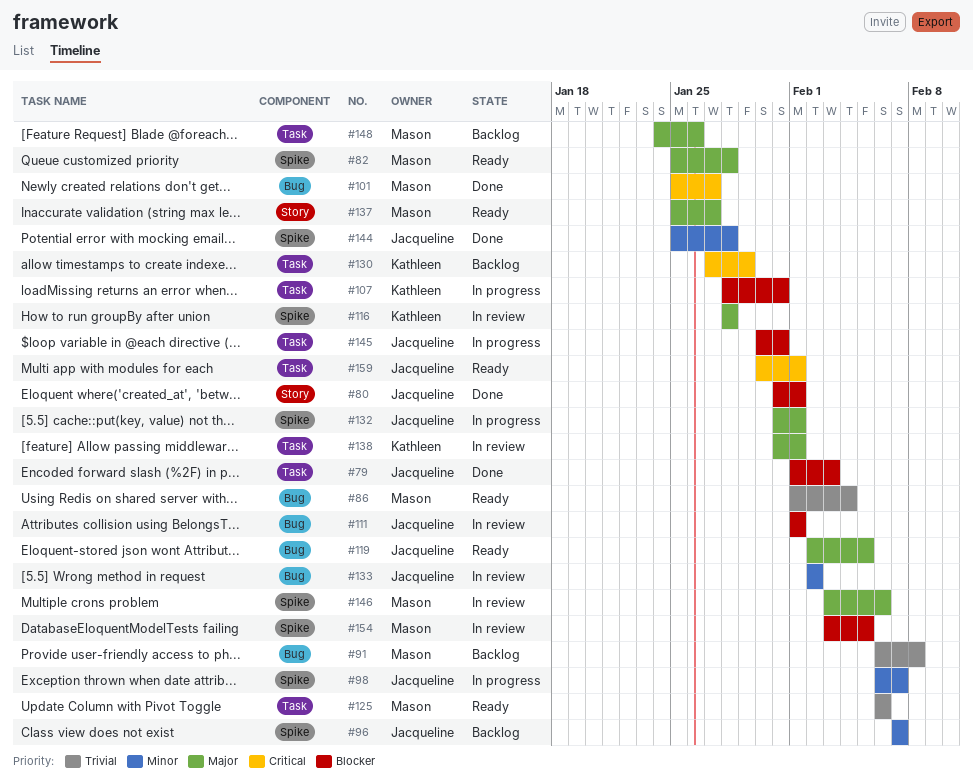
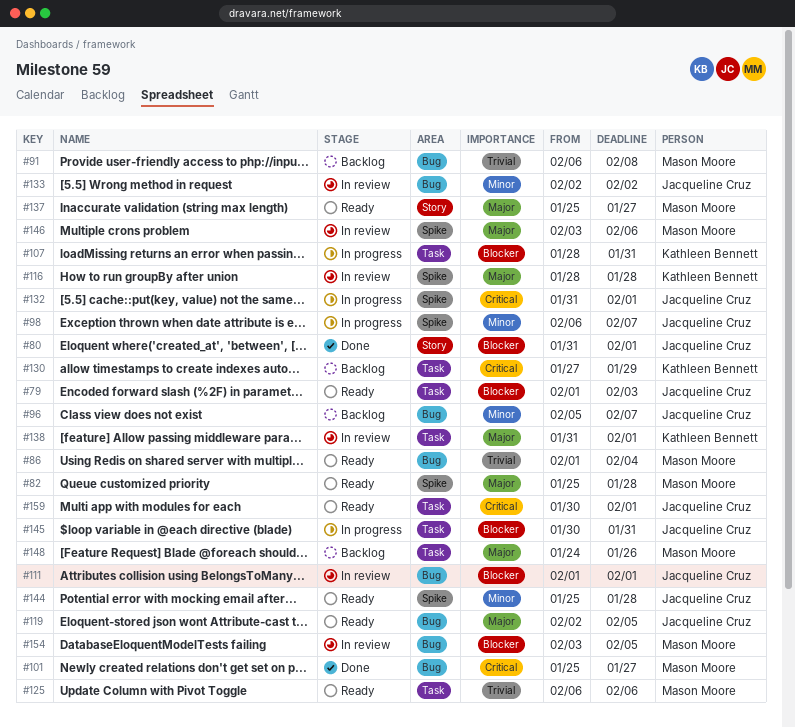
#79, status: Done -> Ready
#96, label: Spike -> Bug
#96, start: Feb 7 -> Feb 5
#132, priority: Major -> Critical
#144, status: Done -> Ready
#154, label: Spike -> Bug

